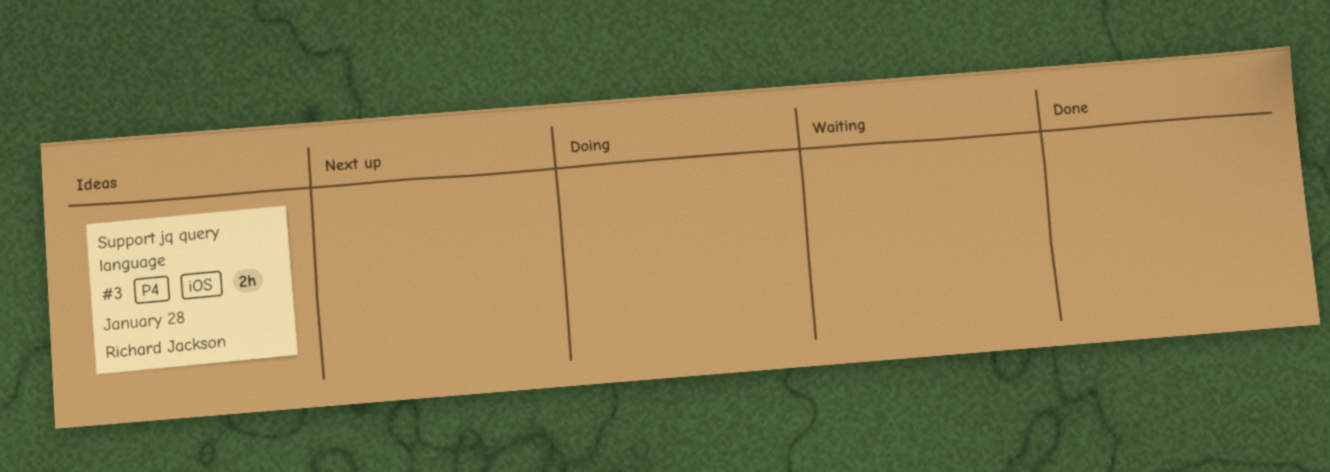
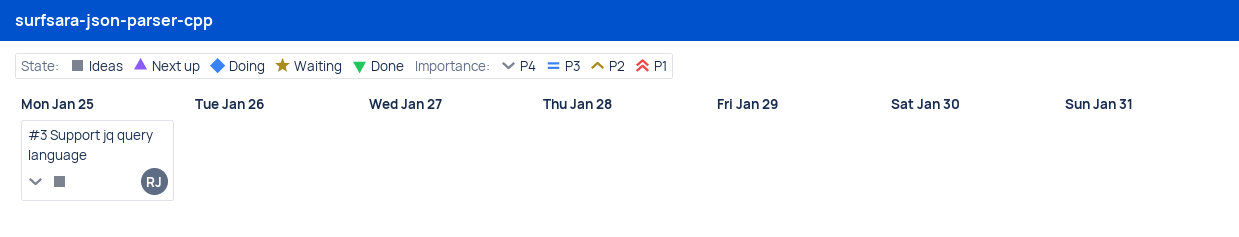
#3, due: Jan 28 -> Jan 25

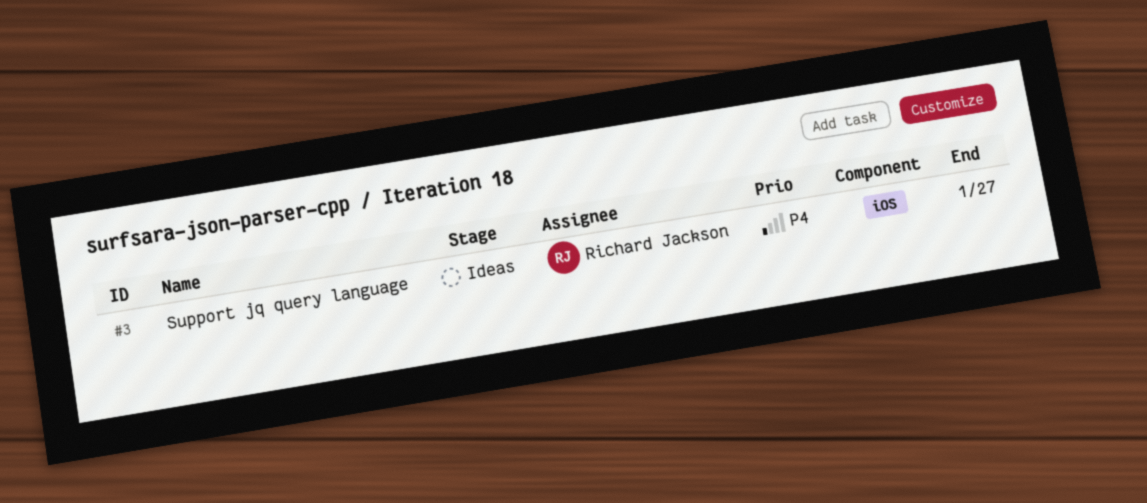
#3, due: Jan 25 -> Jan 27

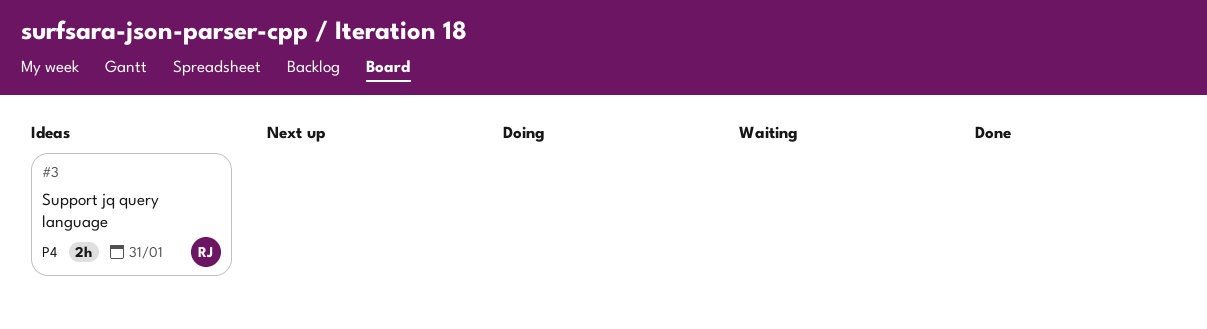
#3, due: Jan 27 -> Jan 31

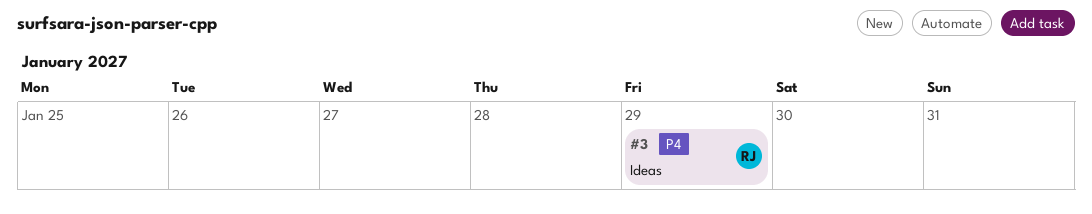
#3, due: Jan 31 -> Jan 29

